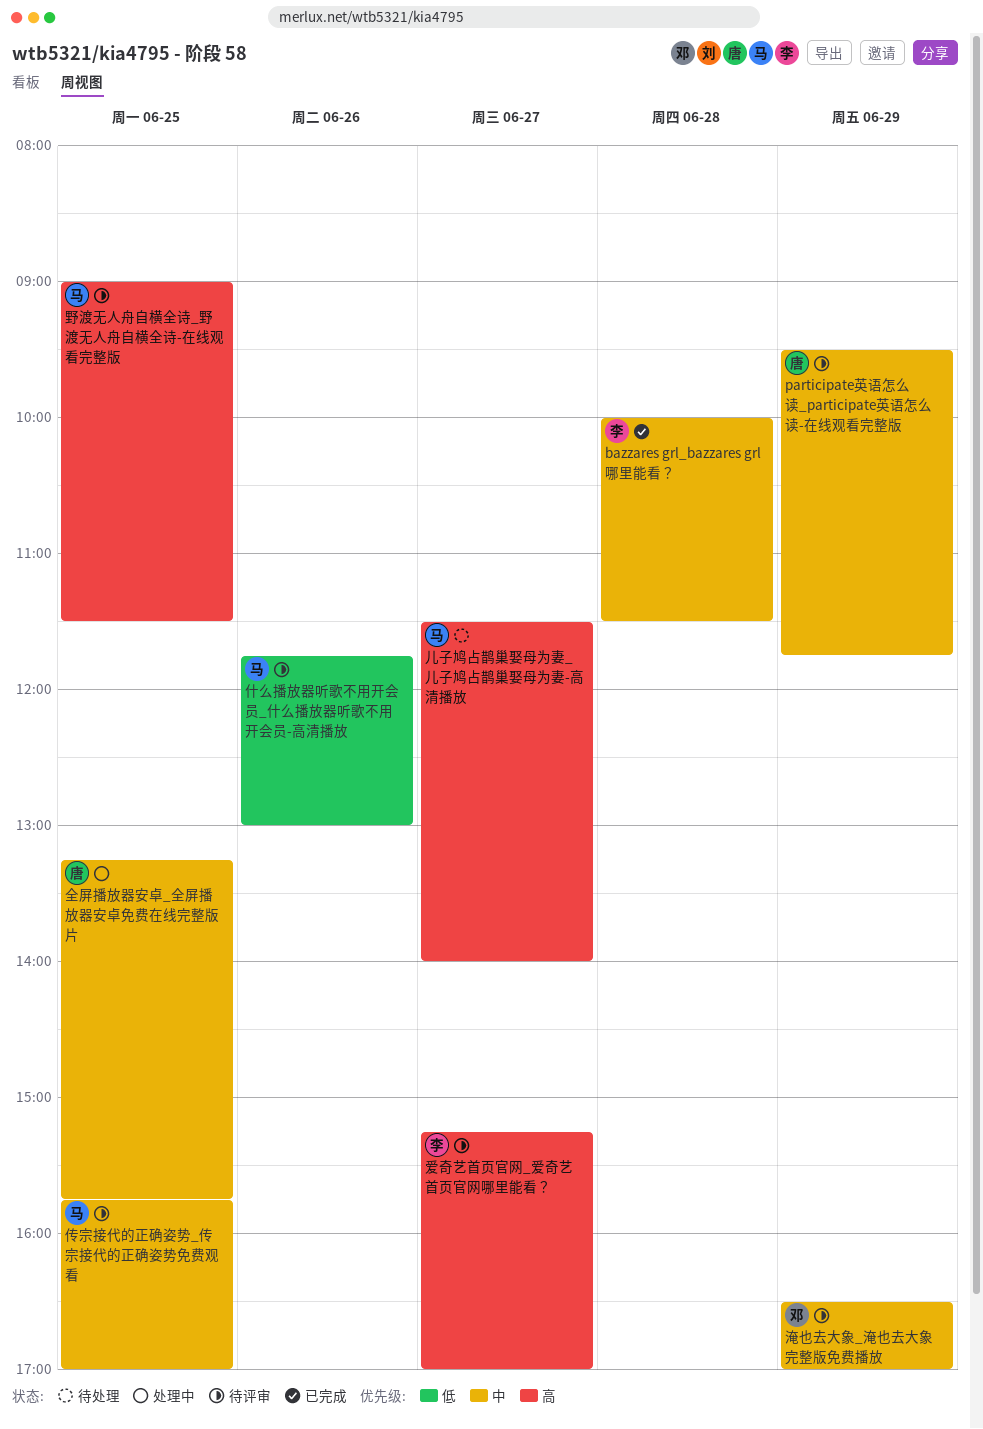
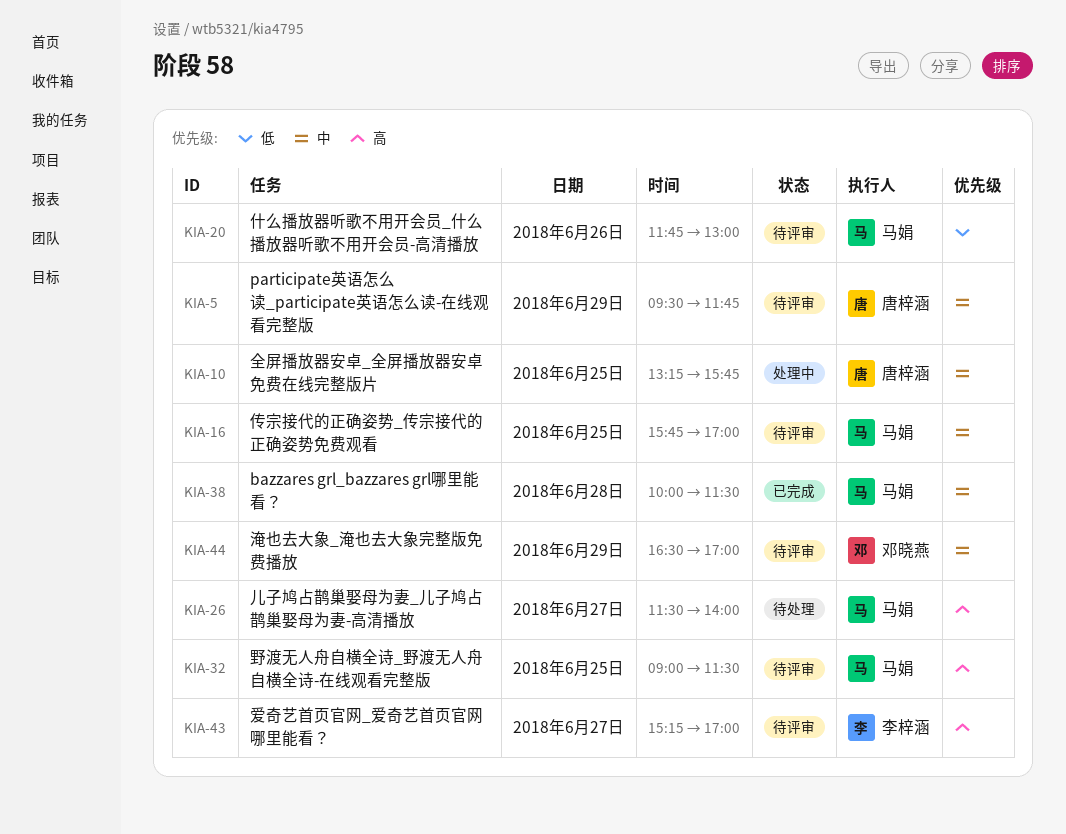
bazzares grl_bazzares grl哪里能看？, owner: 李梓涵 -> 马娟

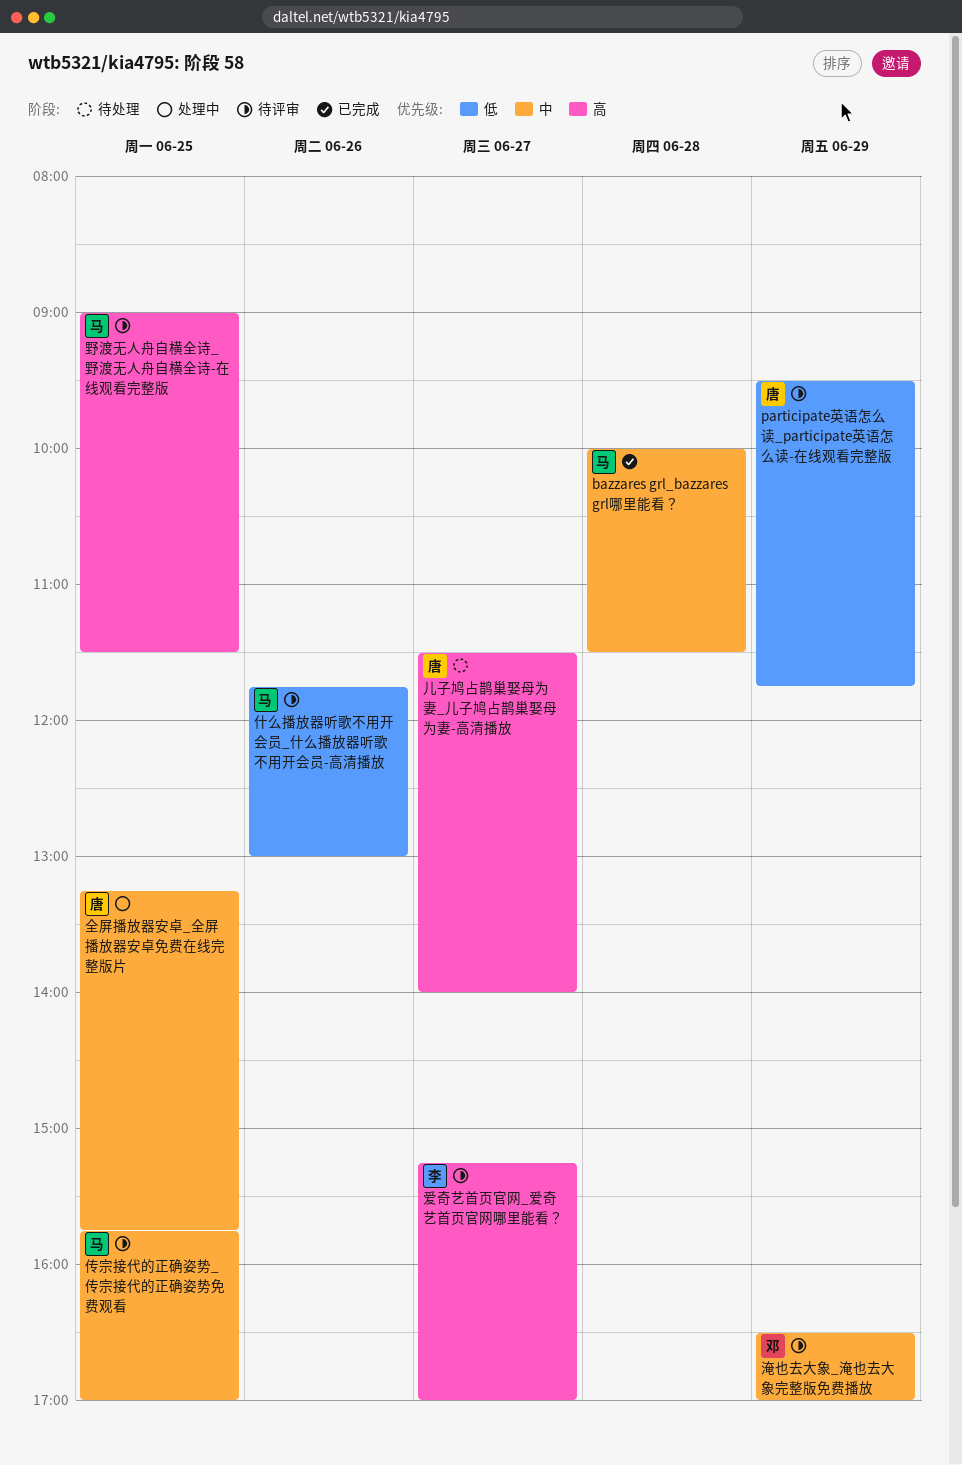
participate英语怎么读_participate英语怎么读-在线观看完整版, priority: 中 -> 低
儿子鸠占鹊巢娶母为妻_儿子鸠占鹊巢娶母为妻-高清播放, owner: 马娟 -> 唐梓涵

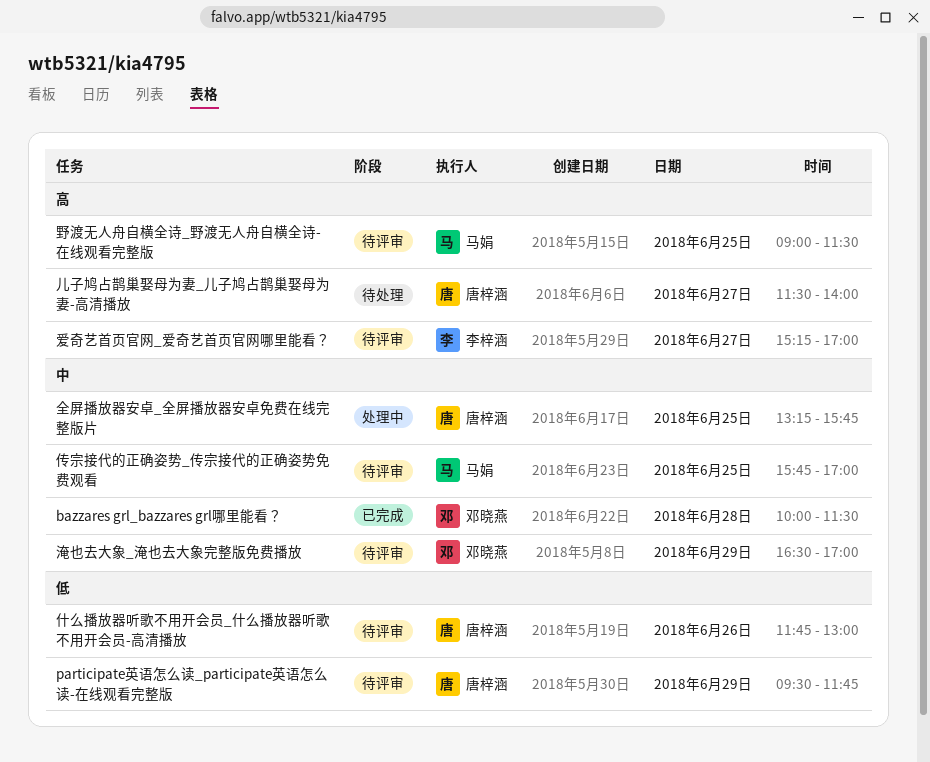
bazzares grl_bazzares grl哪里能看？, owner: 马娟 -> 邓晓燕
什么播放器听歌不用开会员_什么播放器听歌不用开会员-高清播放, owner: 马娟 -> 唐梓涵

